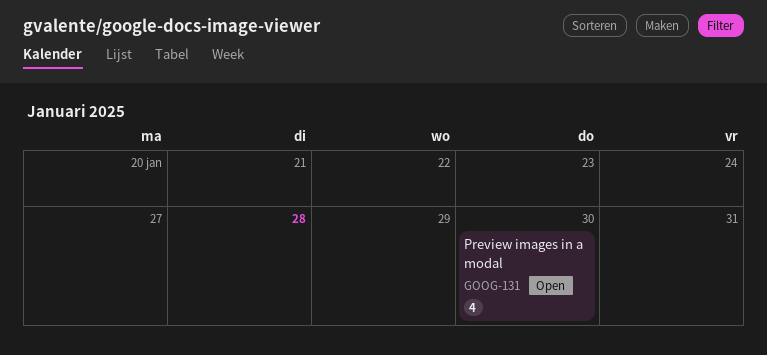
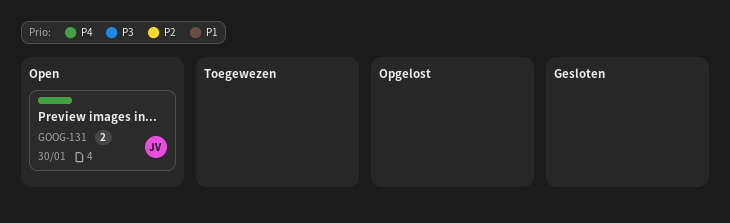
GOOG-131, estimate: 4 -> 2

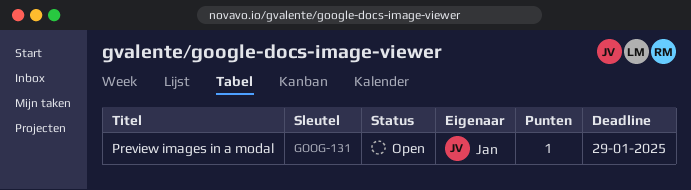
GOOG-131, estimate: 2 -> 1
GOOG-131, due: Jan 30 -> Jan 29

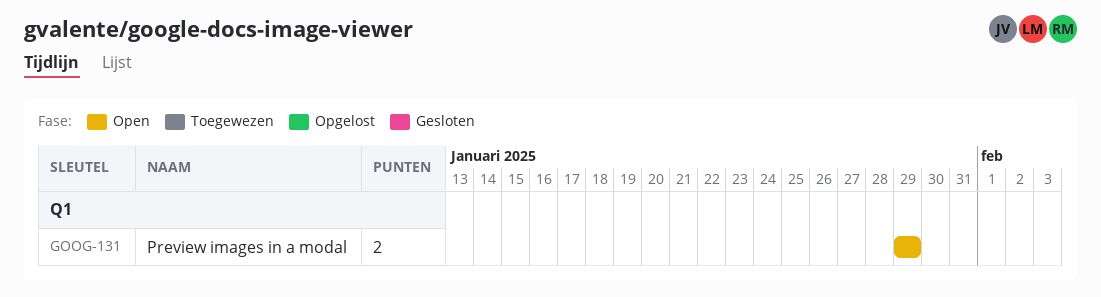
GOOG-131, estimate: 1 -> 2

